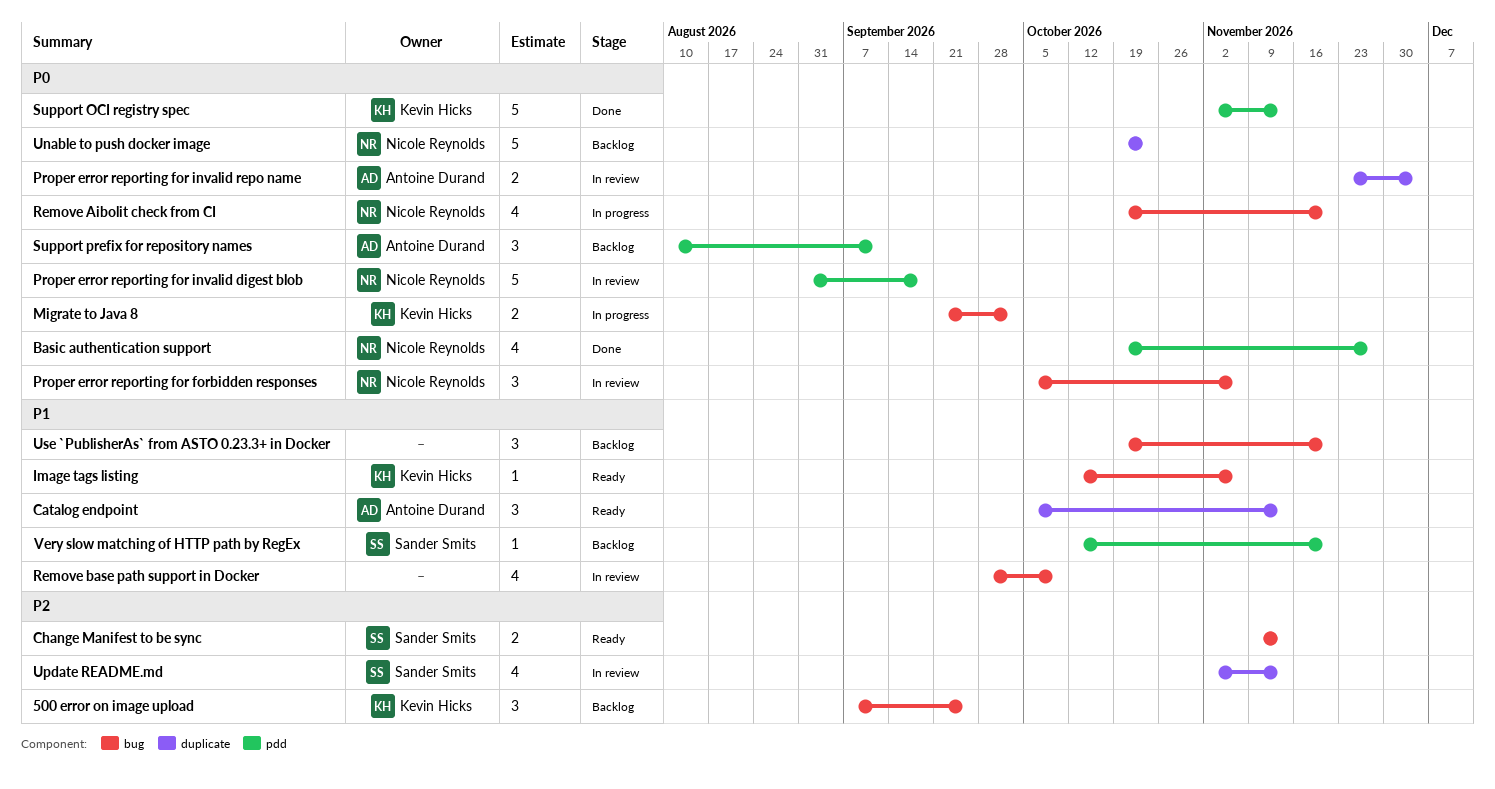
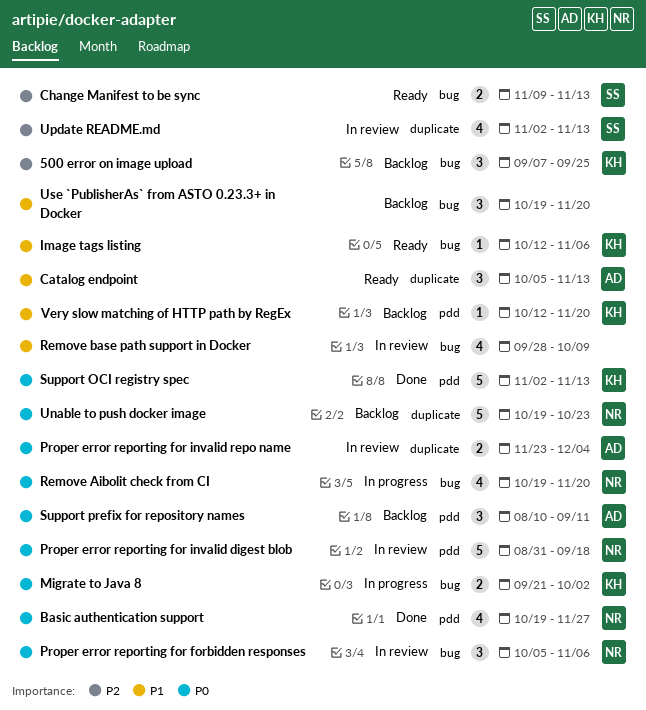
Very slow matching of HTTP path by RegEx, owner: Sander Smits -> Kevin Hicks

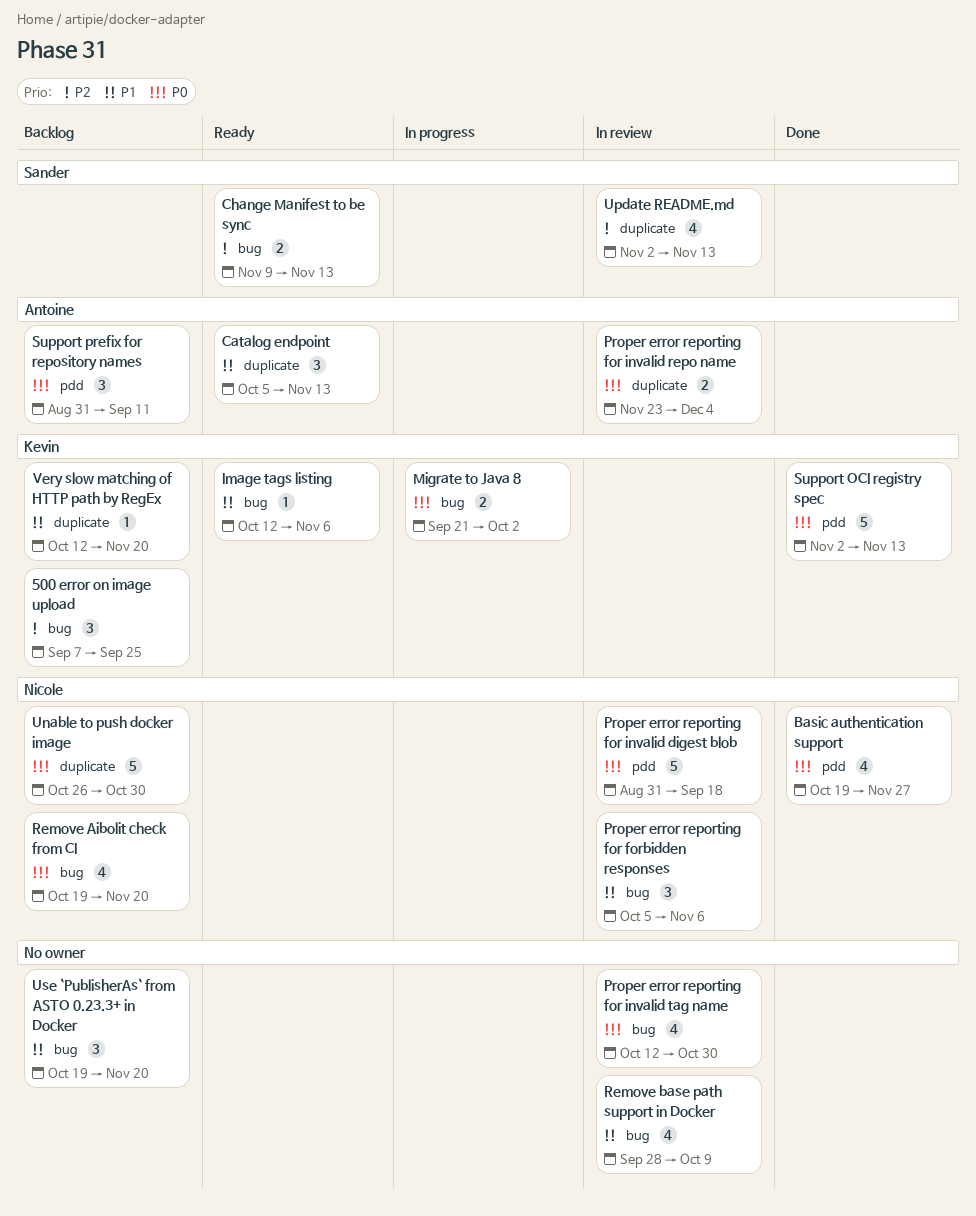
Proper error reporting for forbidden responses, priority: P0 -> P1
Proper error reporting for invalid tag name: none -> present
Remove Aibolit check from CI, status: In progress -> Backlog
Support prefix for repository names, start: Aug 10 -> Aug 31
Unable to push docker image, start: Oct 19 -> Oct 26
Unable to push docker image, due: Oct 23 -> Oct 30
Very slow matching of HTTP path by RegEx, label: pdd -> duplicate

